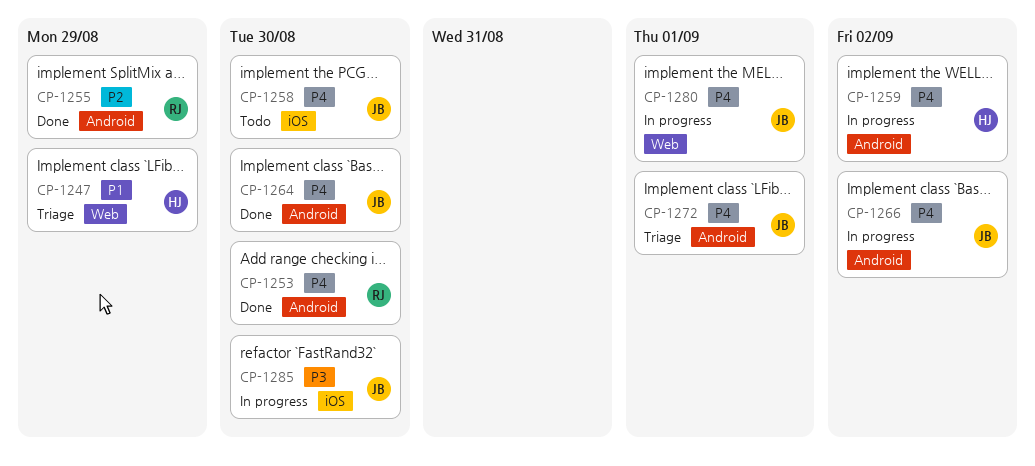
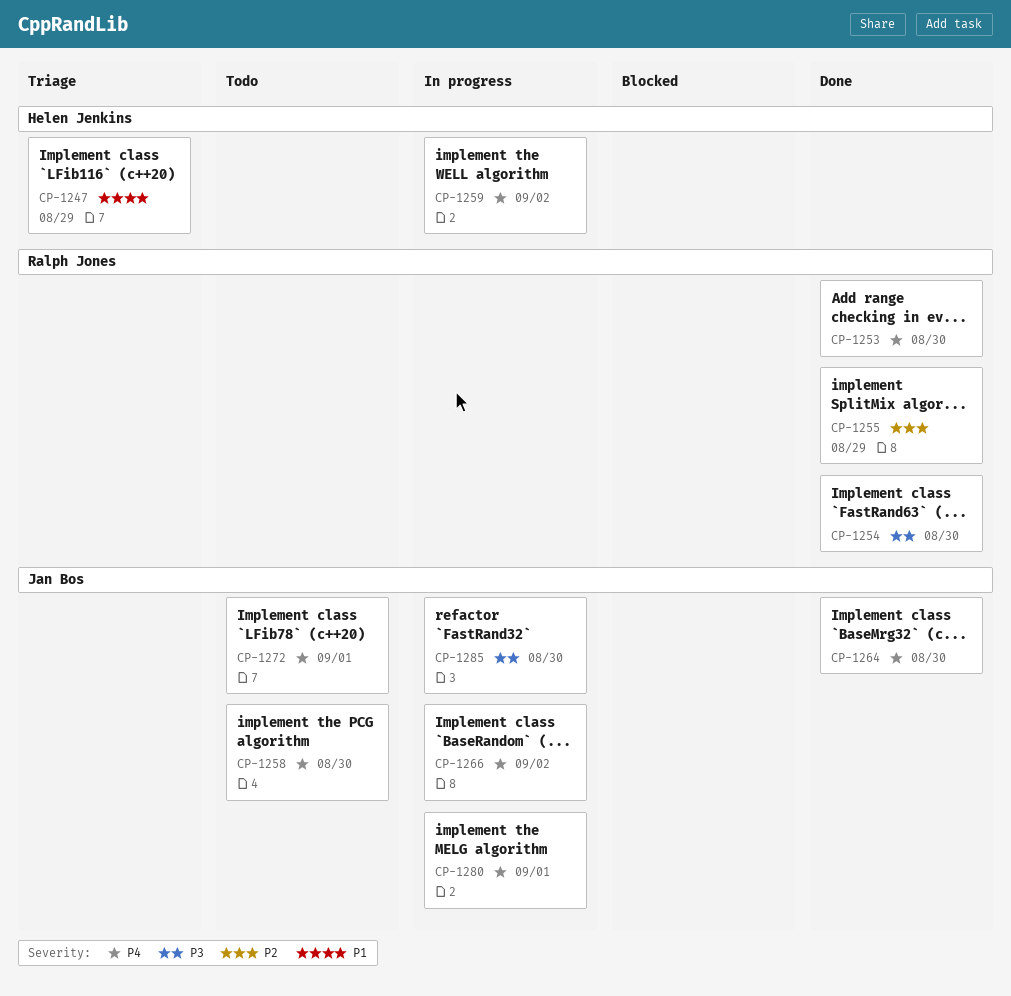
CP-1254: none -> present
CP-1272, status: Triage -> Todo

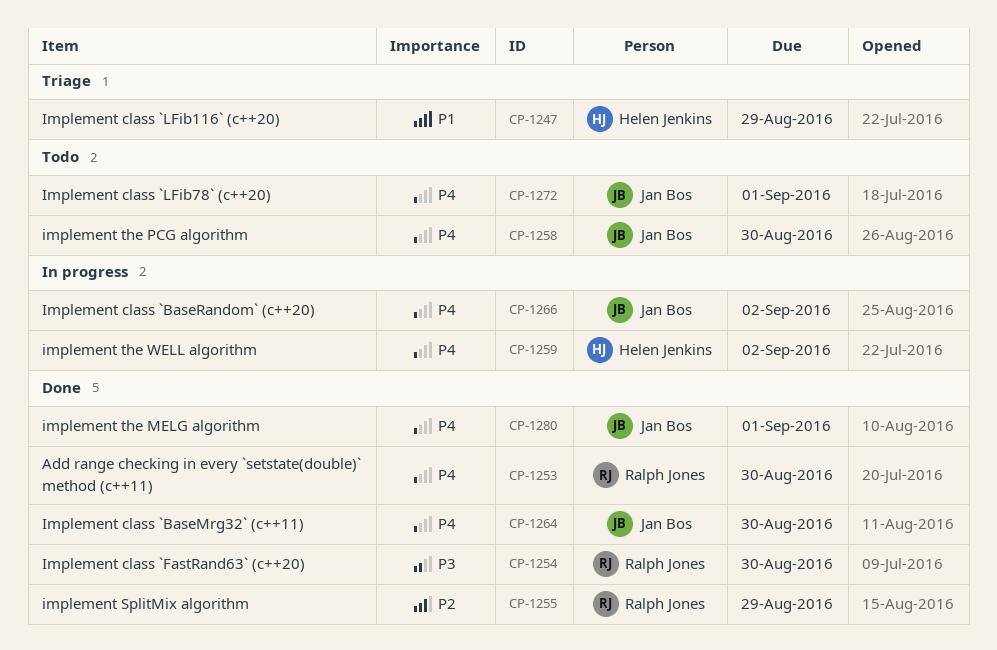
CP-1280, status: In progress -> Done
CP-1285: present -> none

